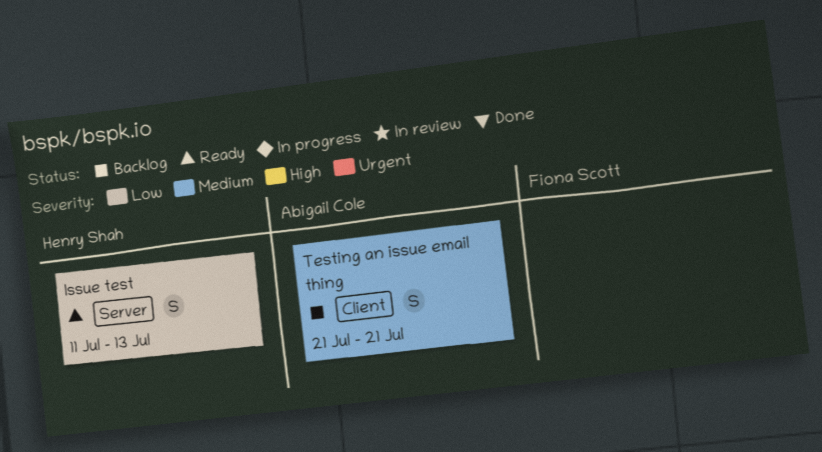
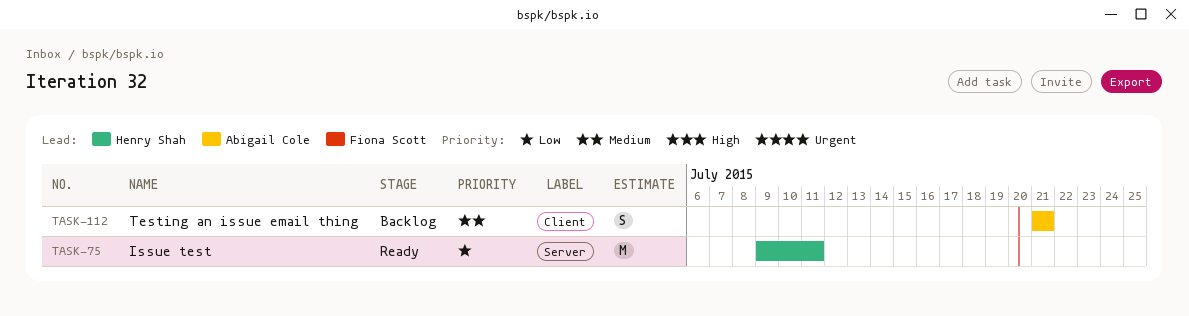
Issue test, estimate: S -> M
Issue test, start: Jul 11 -> Jul 9
Issue test, due: Jul 13 -> Jul 11

